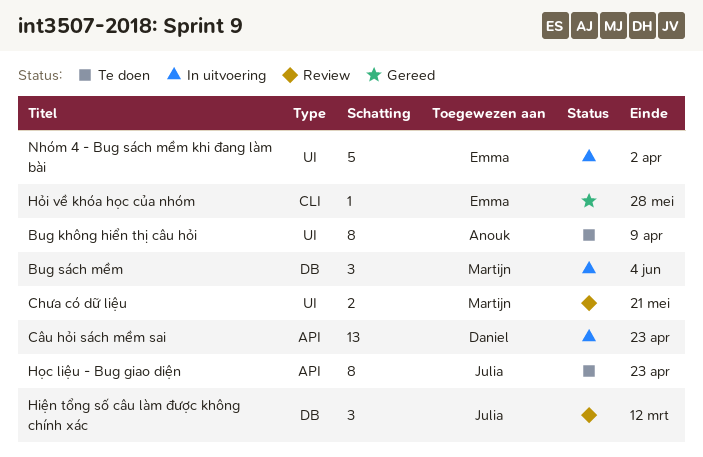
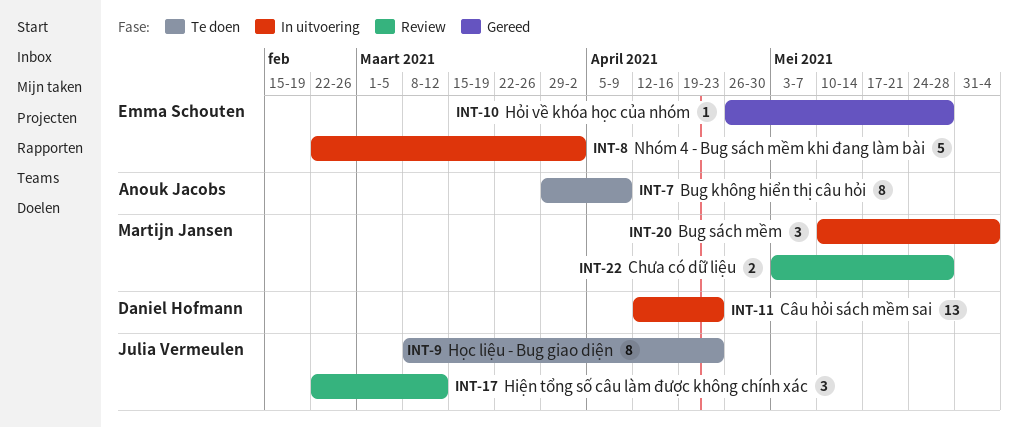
Chưa có dữ liệu, due: May 21 -> May 28

